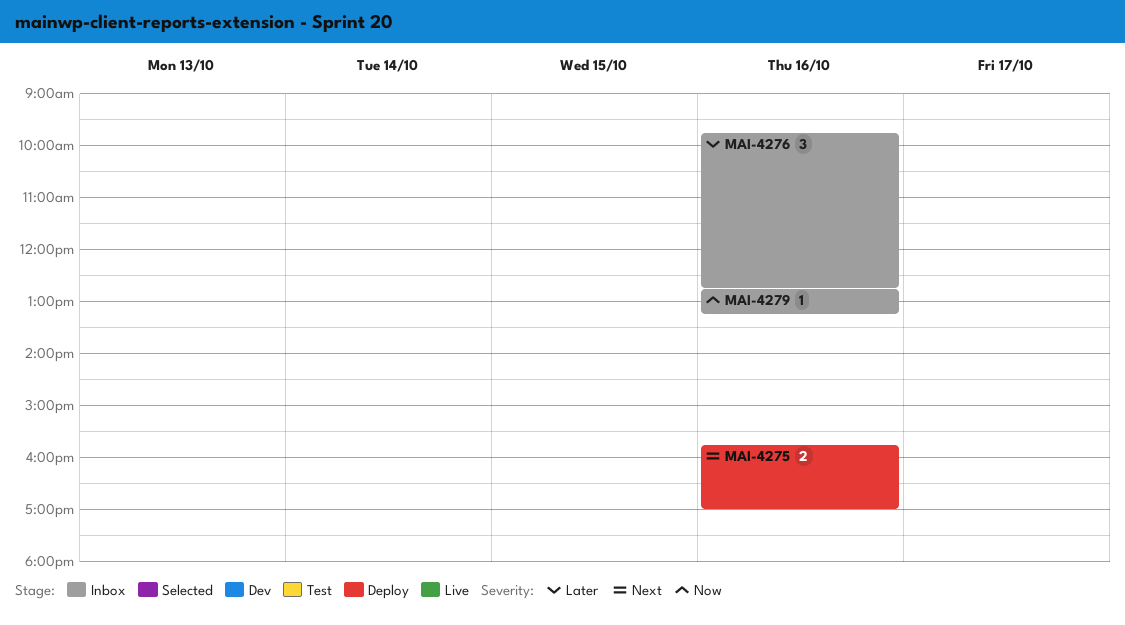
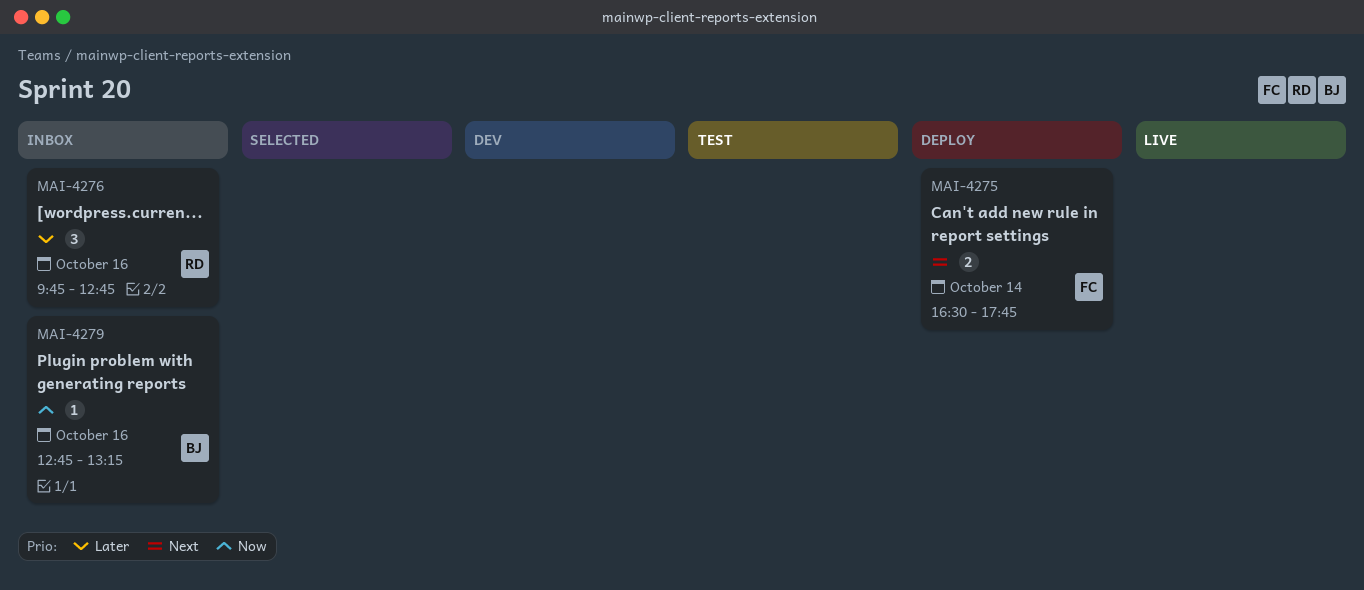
MAI-4275, day: Oct 16 -> Oct 14
MAI-4275, begins: 15:45 -> 16:30
MAI-4275, ends: 17:00 -> 17:45

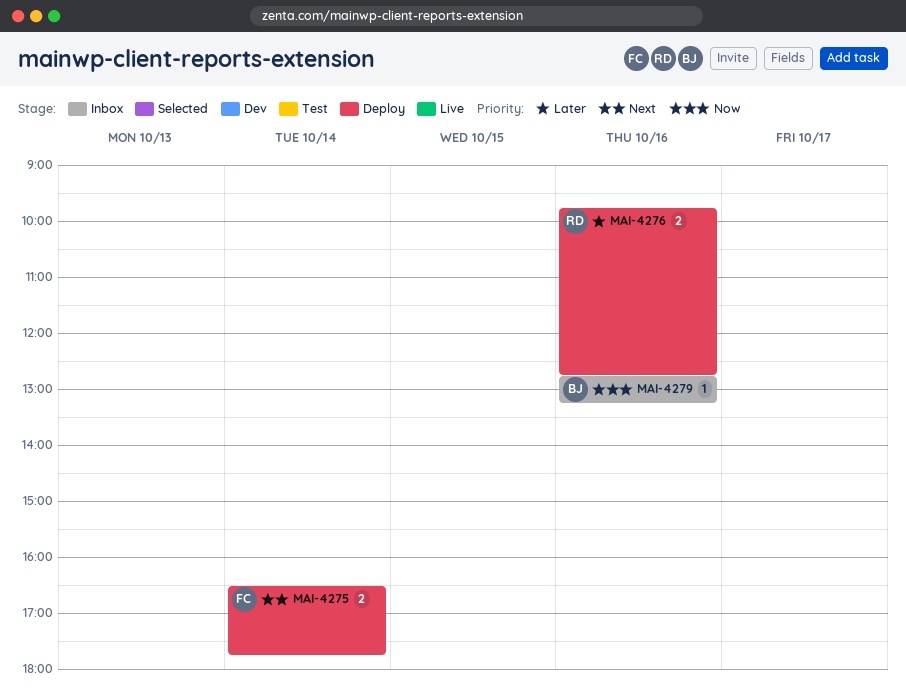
MAI-4276, status: Inbox -> Deploy
MAI-4276, estimate: 3 -> 2

